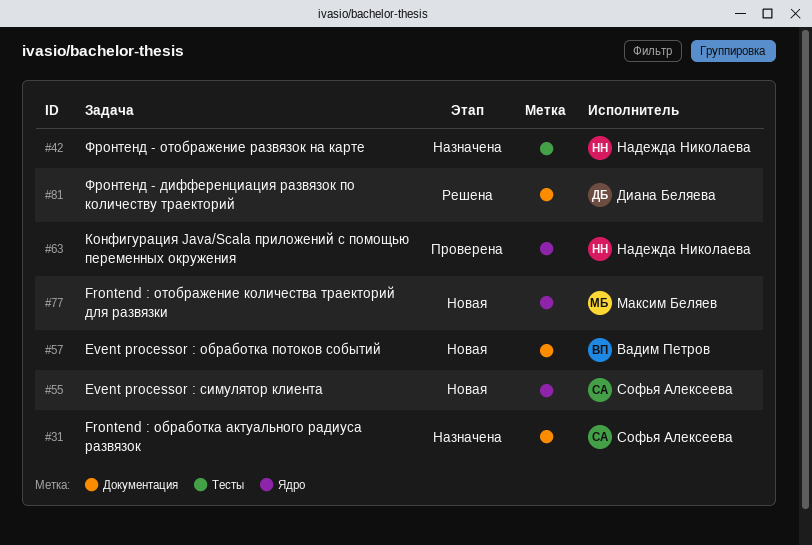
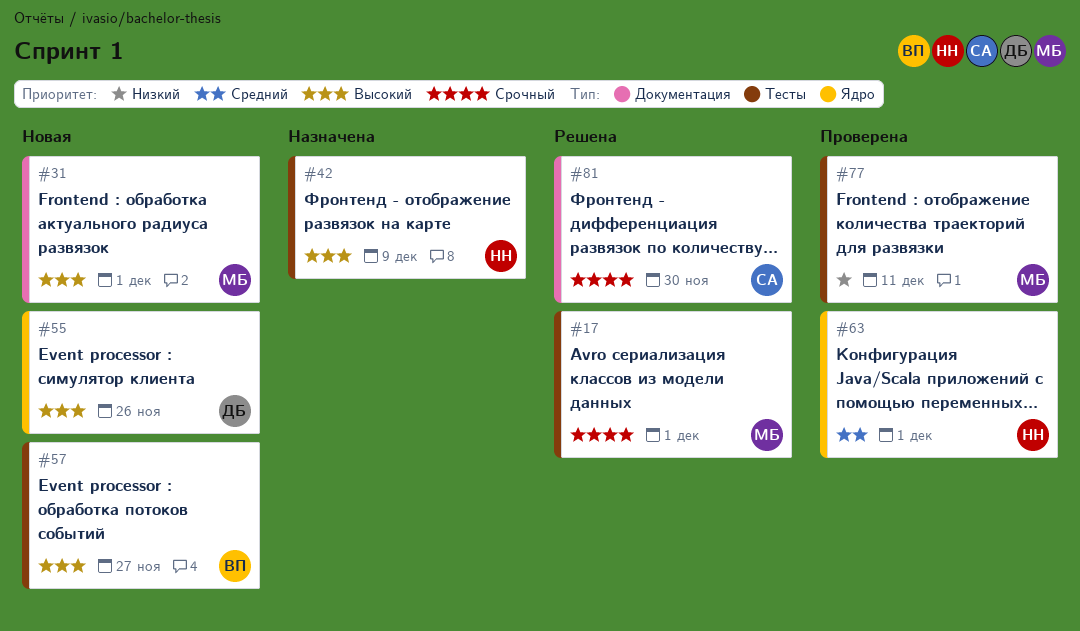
#17: none -> present
#31, status: Назначена -> Новая
#31, owner: Софья Алексеева -> Максим Беляев
#55, owner: Софья Алексеева -> Диана Беляева
#57, label: Документация -> Тесты
#77, status: Новая -> Проверена
#77, label: Ядро -> Тесты
#81, owner: Диана Беляева -> Софья Алексеева

